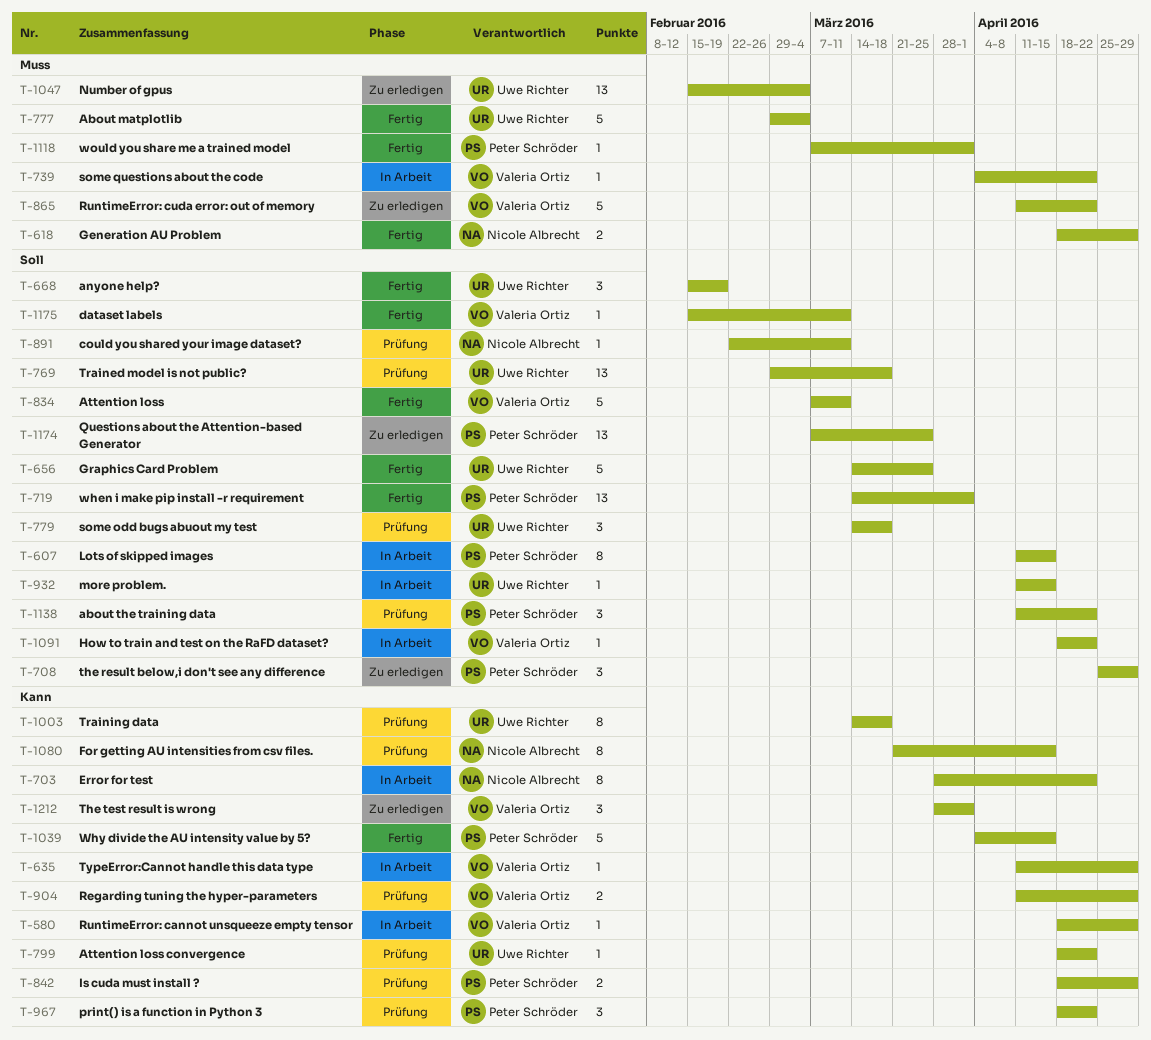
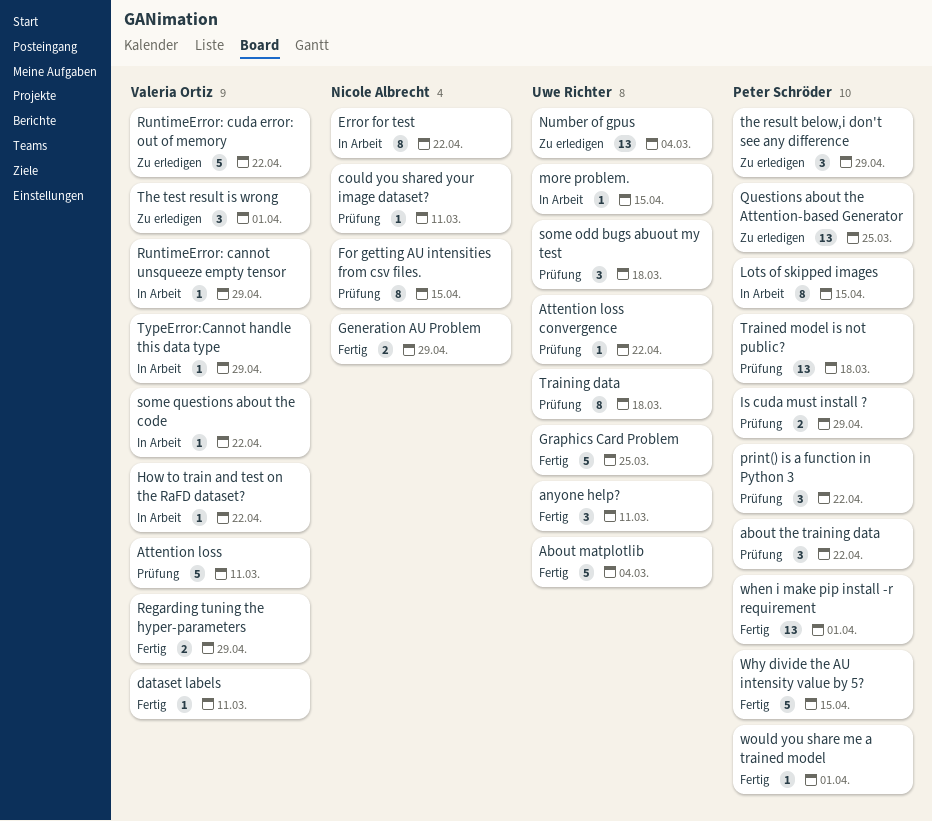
anyone help?, due: Feb 19 -> Mar 11
Attention loss, status: Fertig -> Prüfung
Regarding tuning the hyper-parameters, status: Prüfung -> Fertig
Trained model is not public?, owner: Uwe Richter -> Peter Schröder

